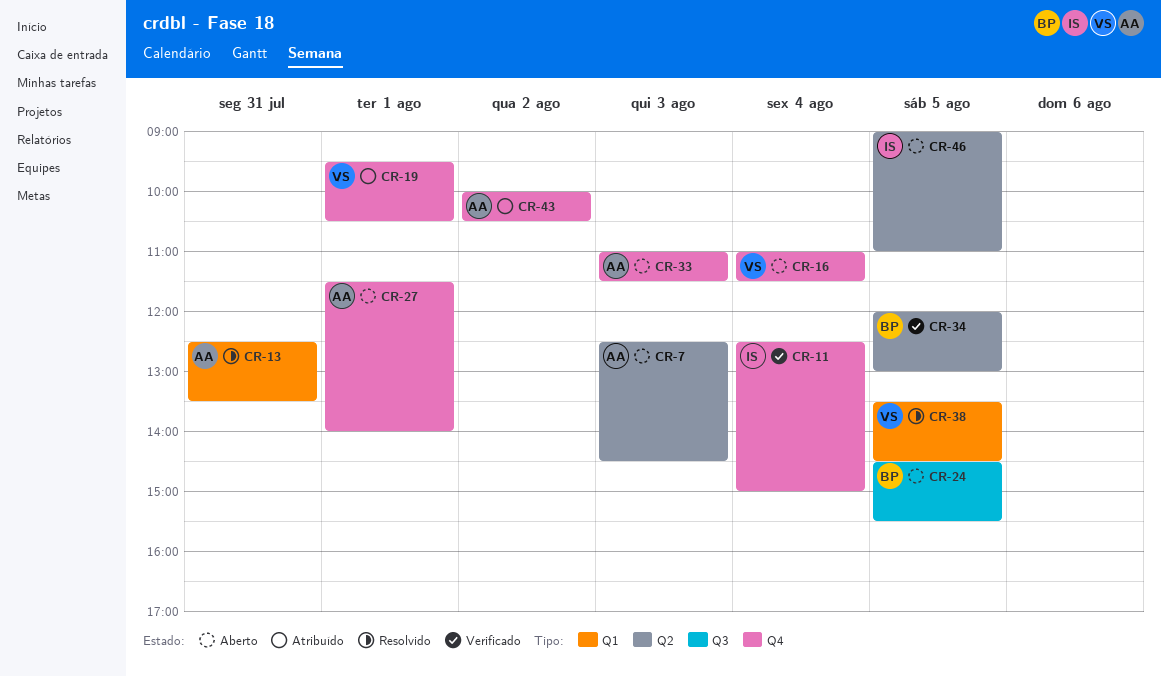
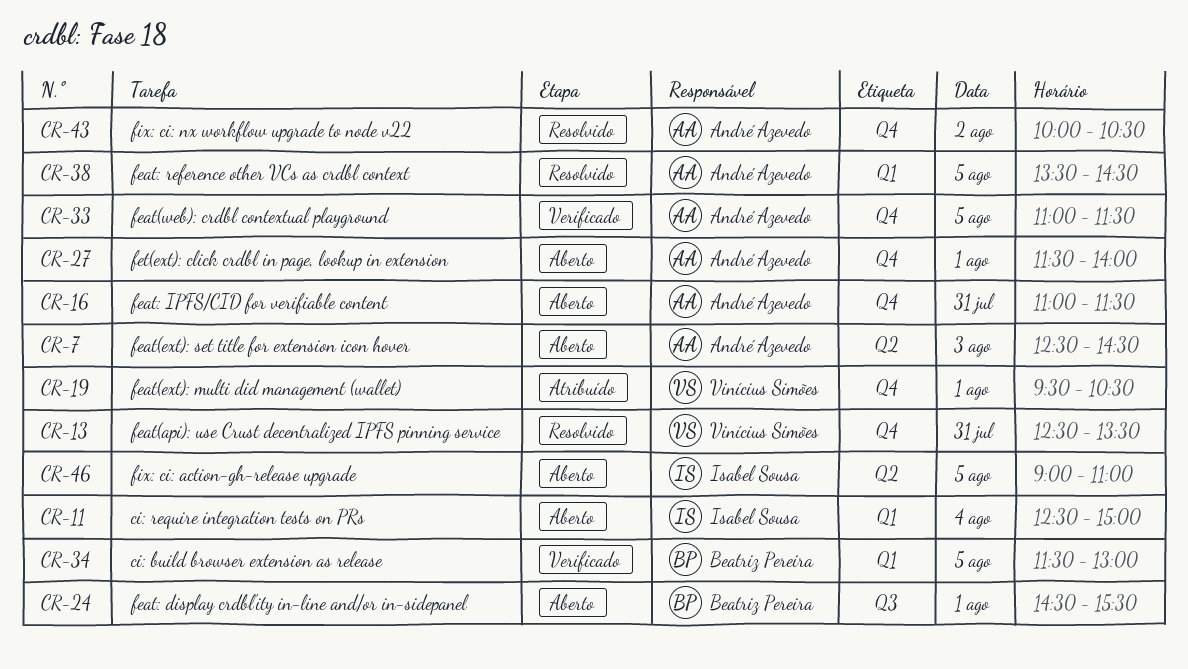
CR-11, status: Verificado -> Aberto
CR-11, label: Q4 -> Q1
CR-13, owner: André Azevedo -> Vinícius Simões
CR-13, label: Q1 -> Q4
CR-16, owner: Vinícius Simões -> André Azevedo
CR-16, day: Aug 4 -> Jul 31
CR-24, day: Aug 5 -> Aug 1
CR-33, status: Aberto -> Verificado
CR-33, day: Aug 3 -> Aug 5
CR-34, label: Q2 -> Q1
CR-34, begins: 12:00 -> 11:30
CR-38, owner: Vinícius Simões -> André Azevedo
CR-43, status: Atribuído -> Resolvido

